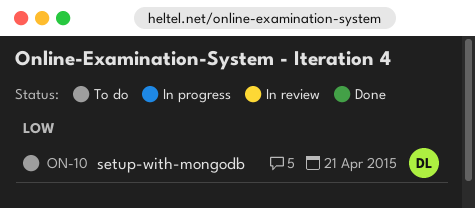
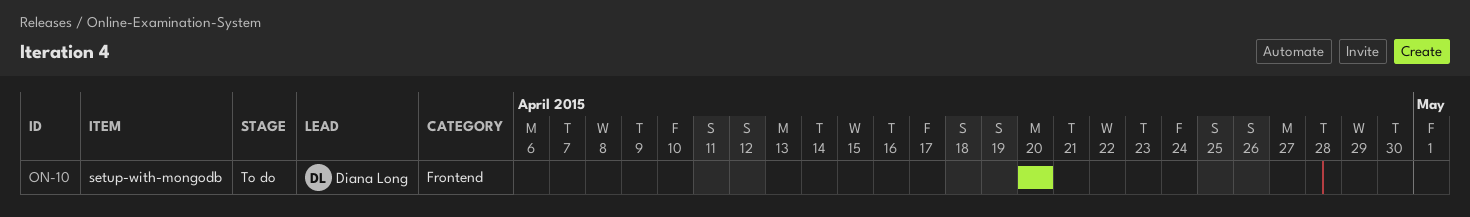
ON-10, due: Apr 21 -> Apr 20

